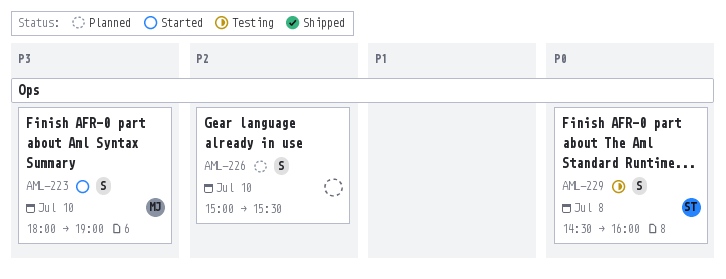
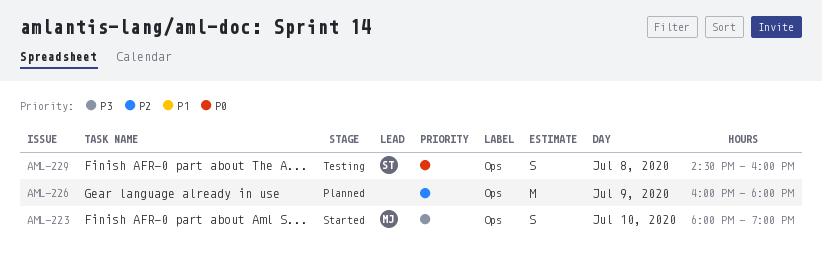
AML-226, estimate: S -> M
AML-226, day: Jul 10 -> Jul 9
AML-226, begins: 15:00 -> 16:00
AML-226, ends: 15:30 -> 18:00

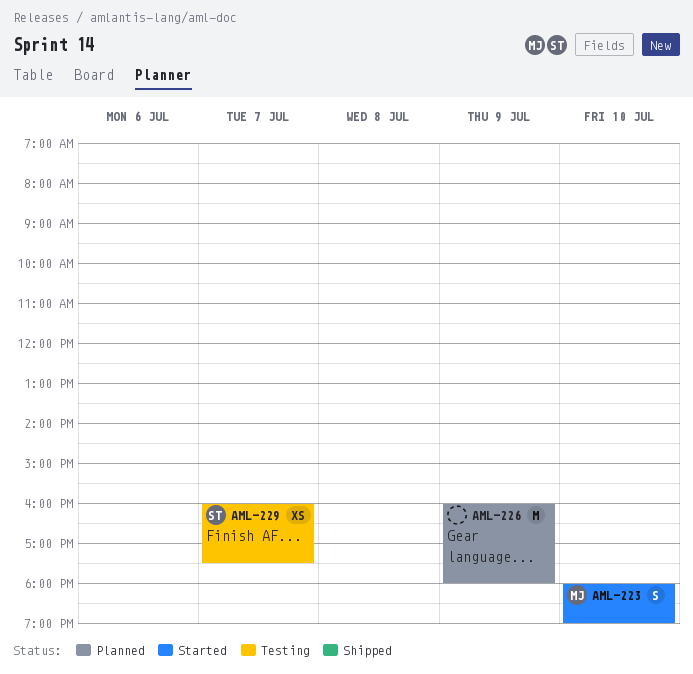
AML-229, estimate: S -> XS
AML-229, day: Jul 8 -> Jul 7
AML-229, begins: 14:30 -> 16:00
AML-229, ends: 16:00 -> 17:30

